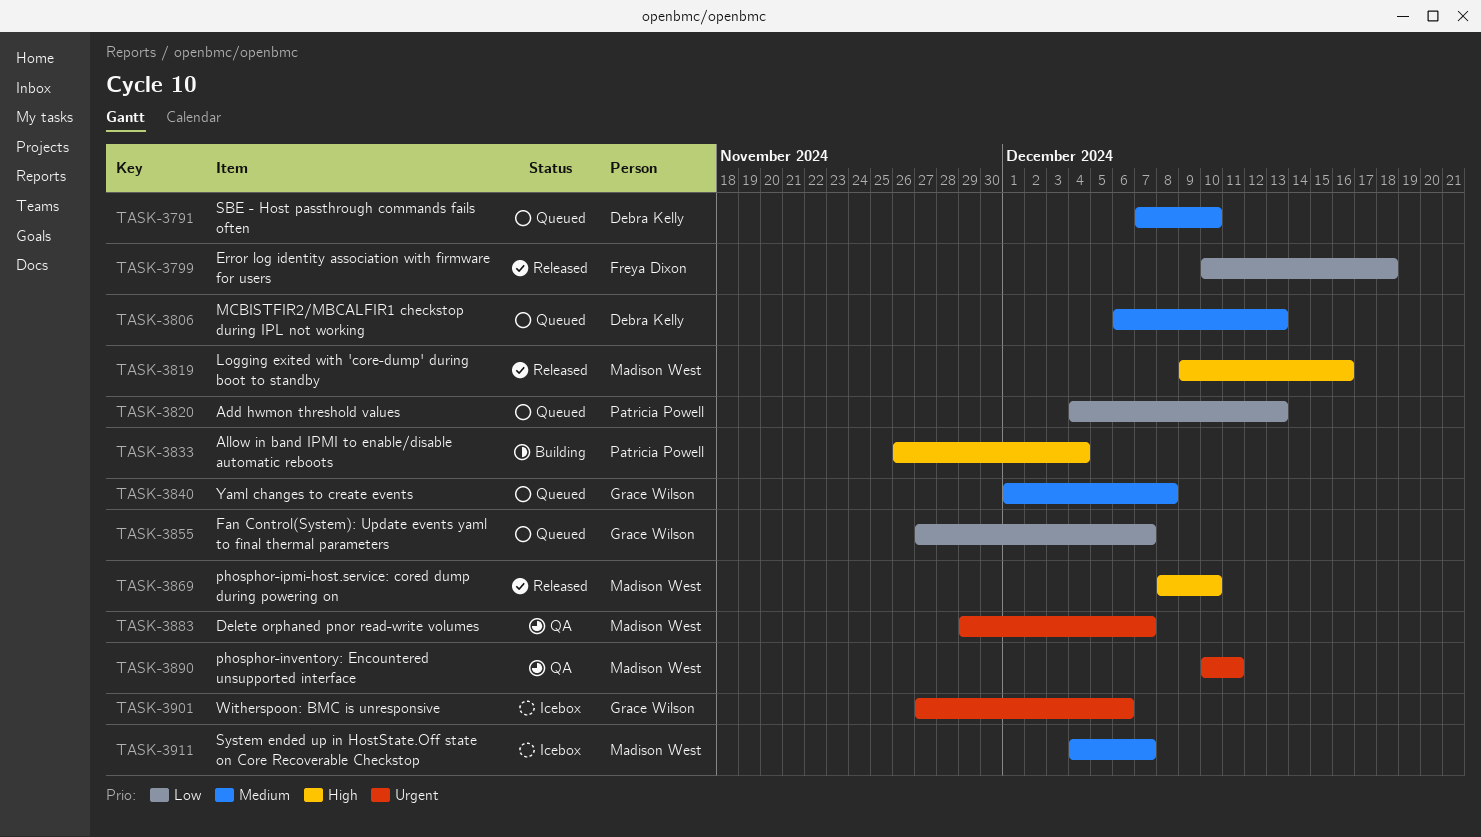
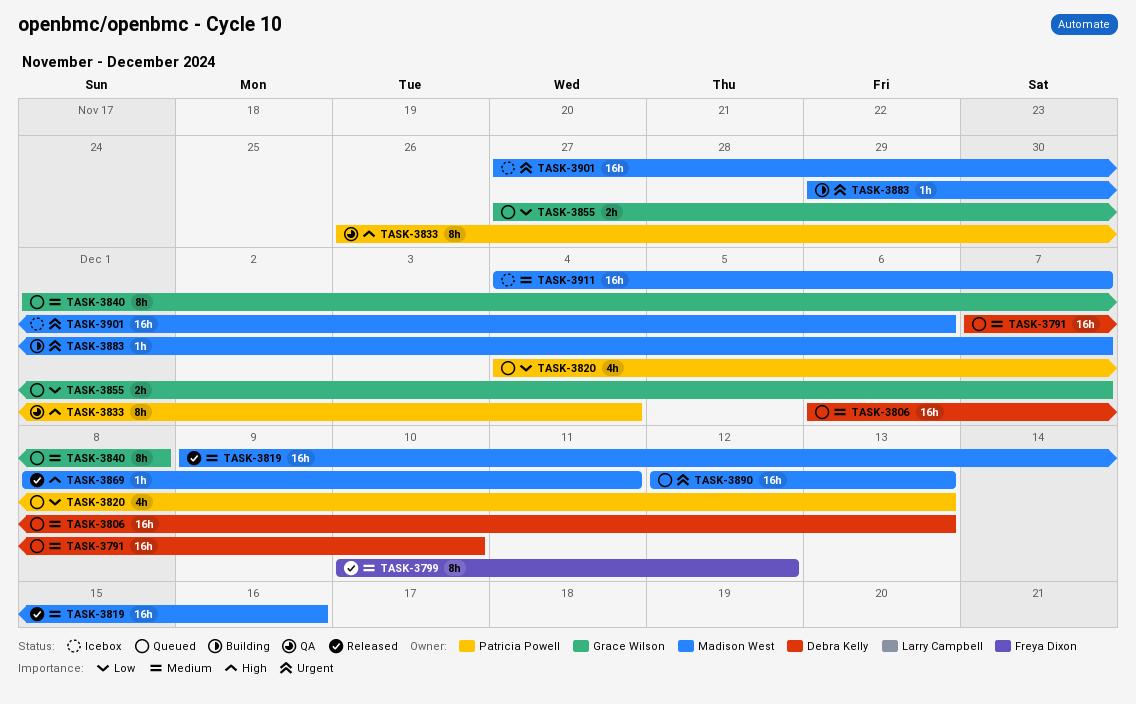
TASK-3799, priority: Low -> Medium
TASK-3799, due: Dec 18 -> Dec 12
TASK-3819, priority: High -> Medium
TASK-3833, status: Building -> QA
TASK-3869, due: Dec 10 -> Dec 11
TASK-3883, status: QA -> Building
TASK-3890, status: QA -> Queued
TASK-3890, start: Dec 10 -> Dec 12
TASK-3890, due: Dec 11 -> Dec 13
TASK-3901, owner: Grace Wilson -> Madison West

